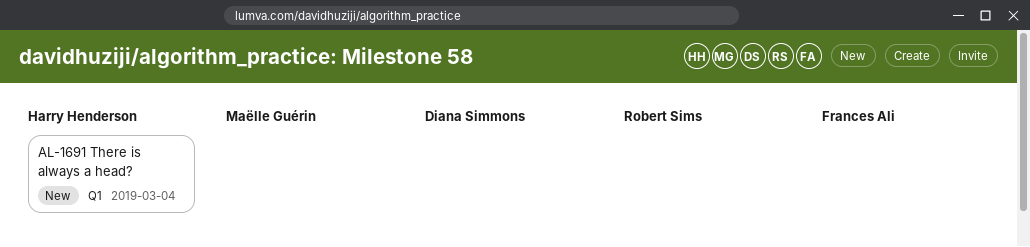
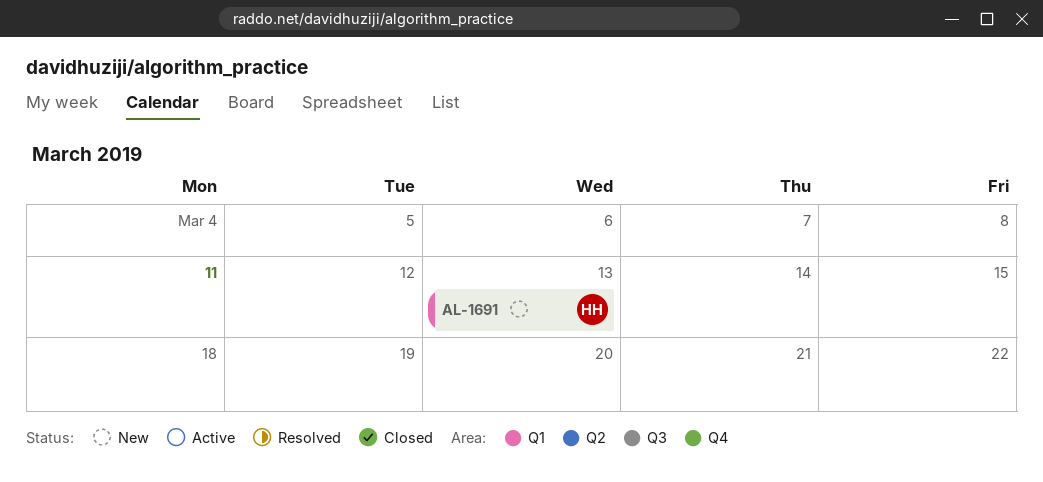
AL-1691, due: Mar 4 -> Mar 13

